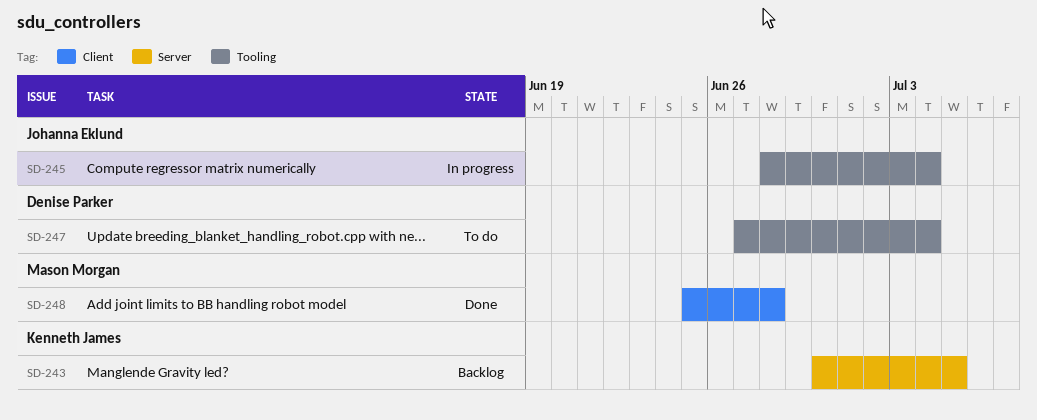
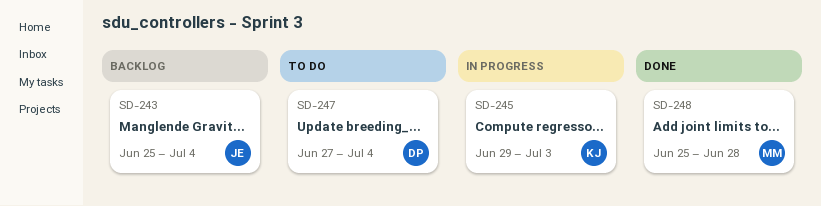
SD-243, owner: Kenneth James -> Johanna Eklund
SD-243, start: Jun 30 -> Jun 25
SD-243, due: Jul 5 -> Jul 4
SD-245, owner: Johanna Eklund -> Kenneth James
SD-245, start: Jun 28 -> Jun 29
SD-245, due: Jul 4 -> Jul 3

